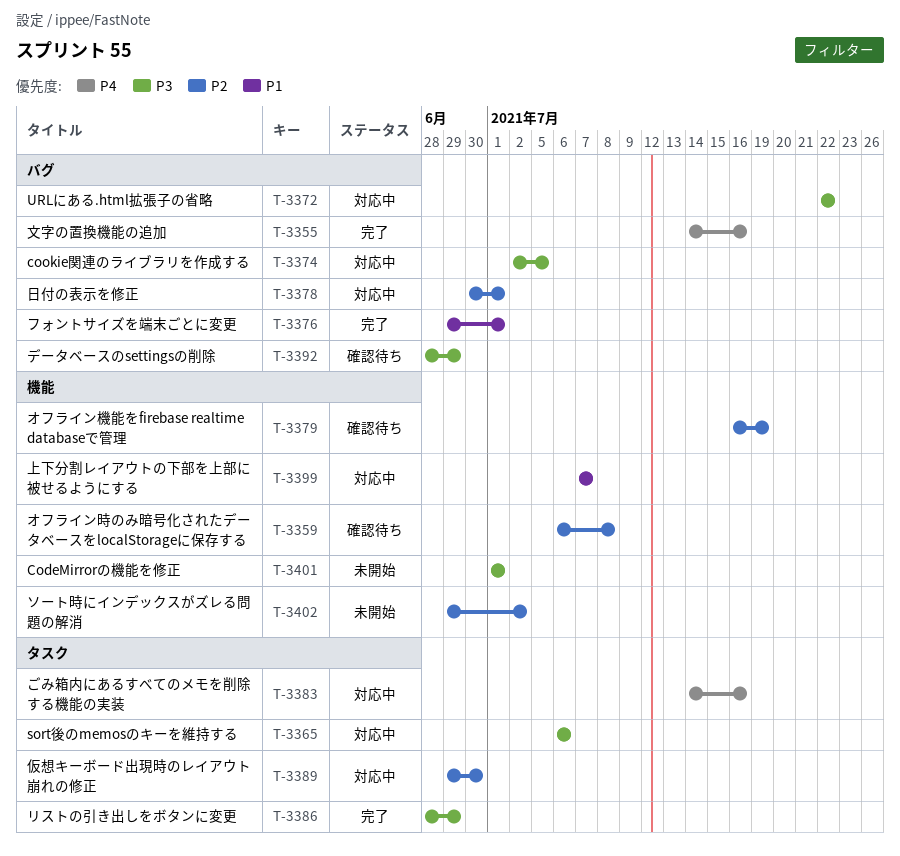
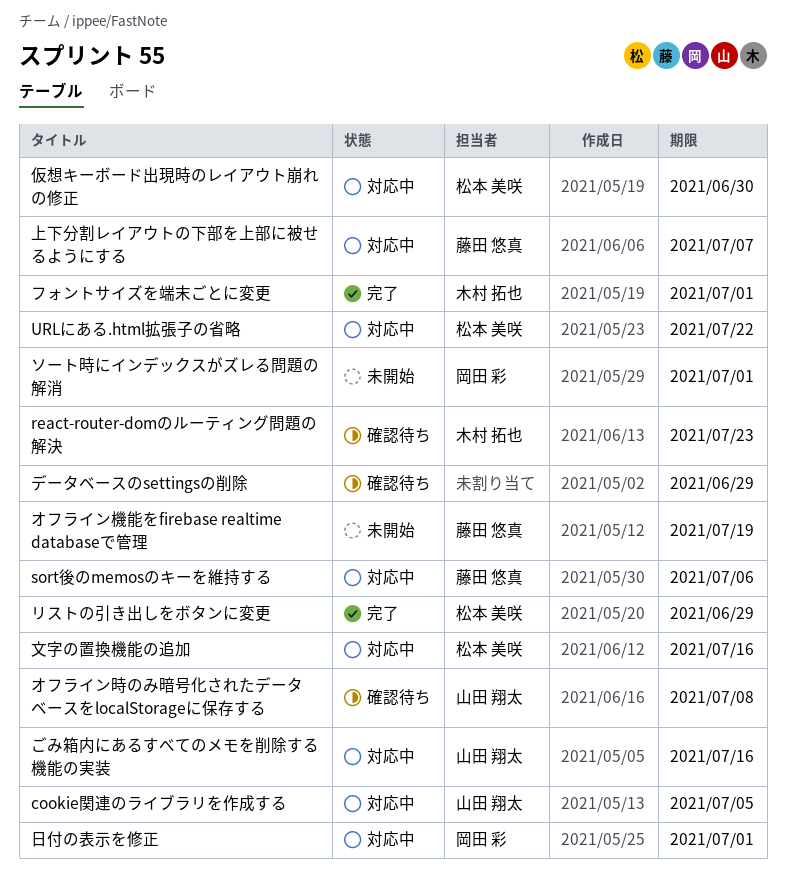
CodeMirrorの機能を修正: present -> none
react-router-domのルーティング問題の解決: none -> present
オフライン機能をfirebase realtime databaseで管理, status: 確認待ち -> 未開始
ソート時にインデックスがズレる問題の解消, due: Jul 2 -> Jul 1
文字の置換機能の追加, status: 完了 -> 対応中

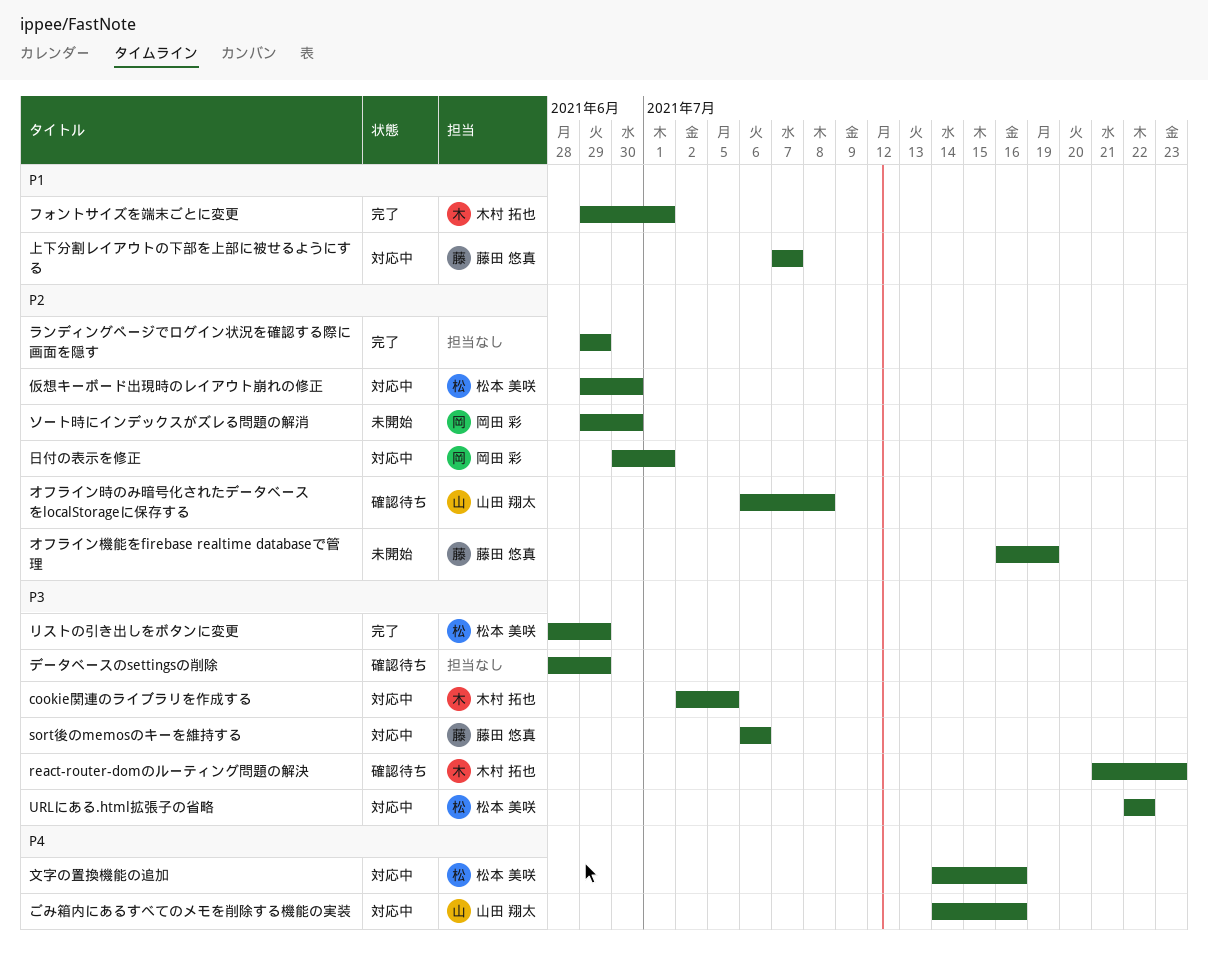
cookie関連のライブラリを作成する, owner: 山田 翔太 -> 木村 拓也
ソート時にインデックスがズレる問題の解消, due: Jul 1 -> Jun 30
ランディングページでログイン状況を確認する際に画面を隠す: none -> present

